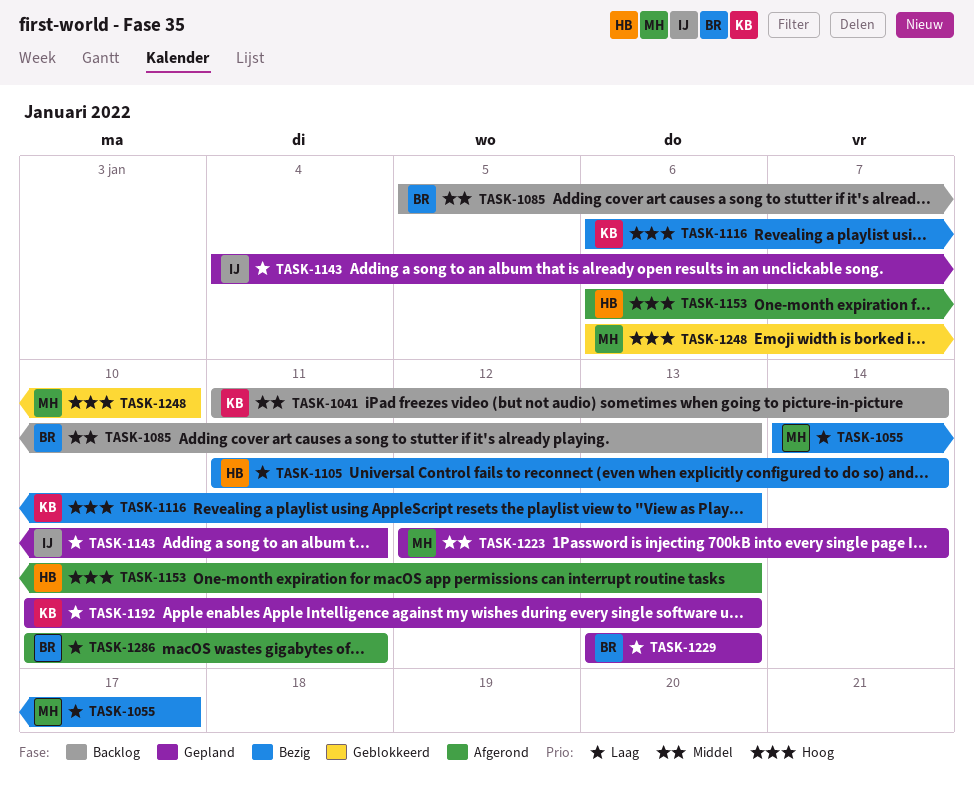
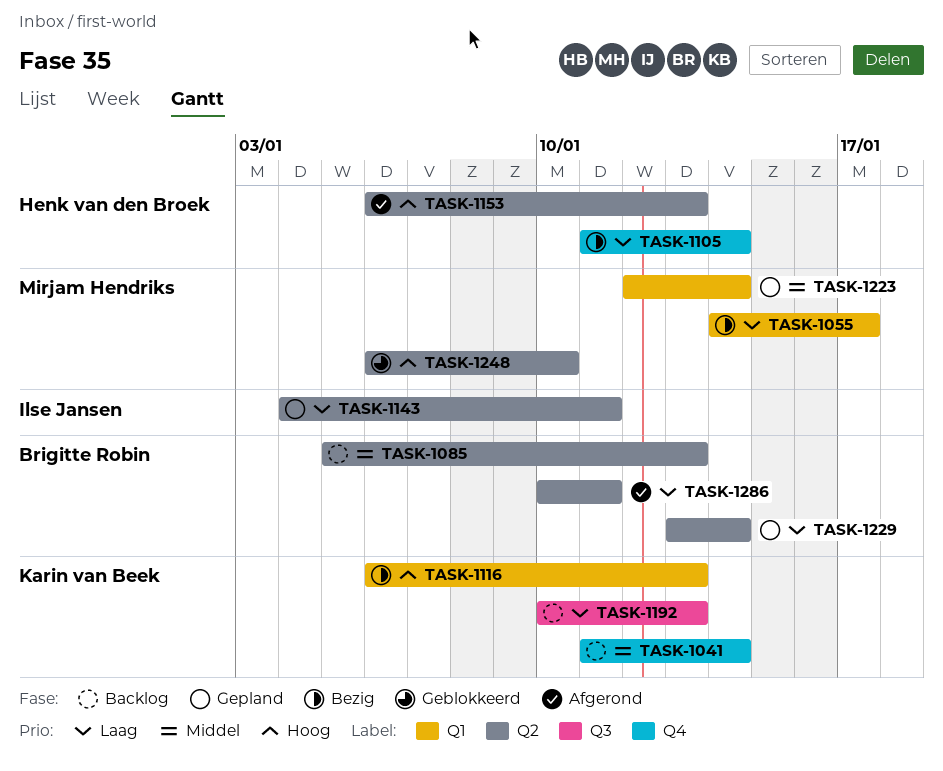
TASK-1192, status: Gepland -> Backlog
TASK-1229, due: Jan 13 -> Jan 14

